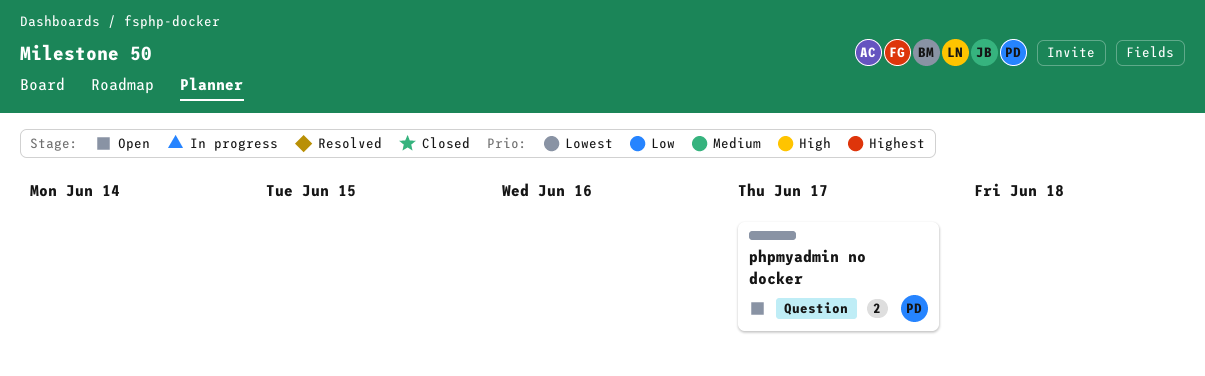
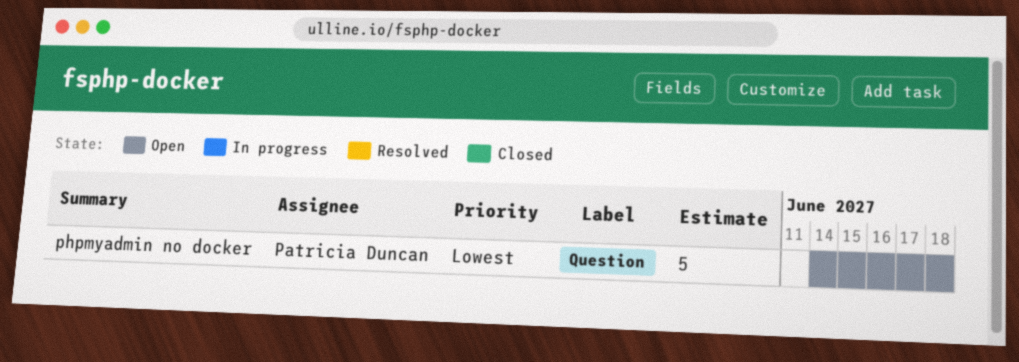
phpmyadmin no docker, estimate: 2 -> 5
phpmyadmin no docker, due: Jun 17 -> Jun 18

